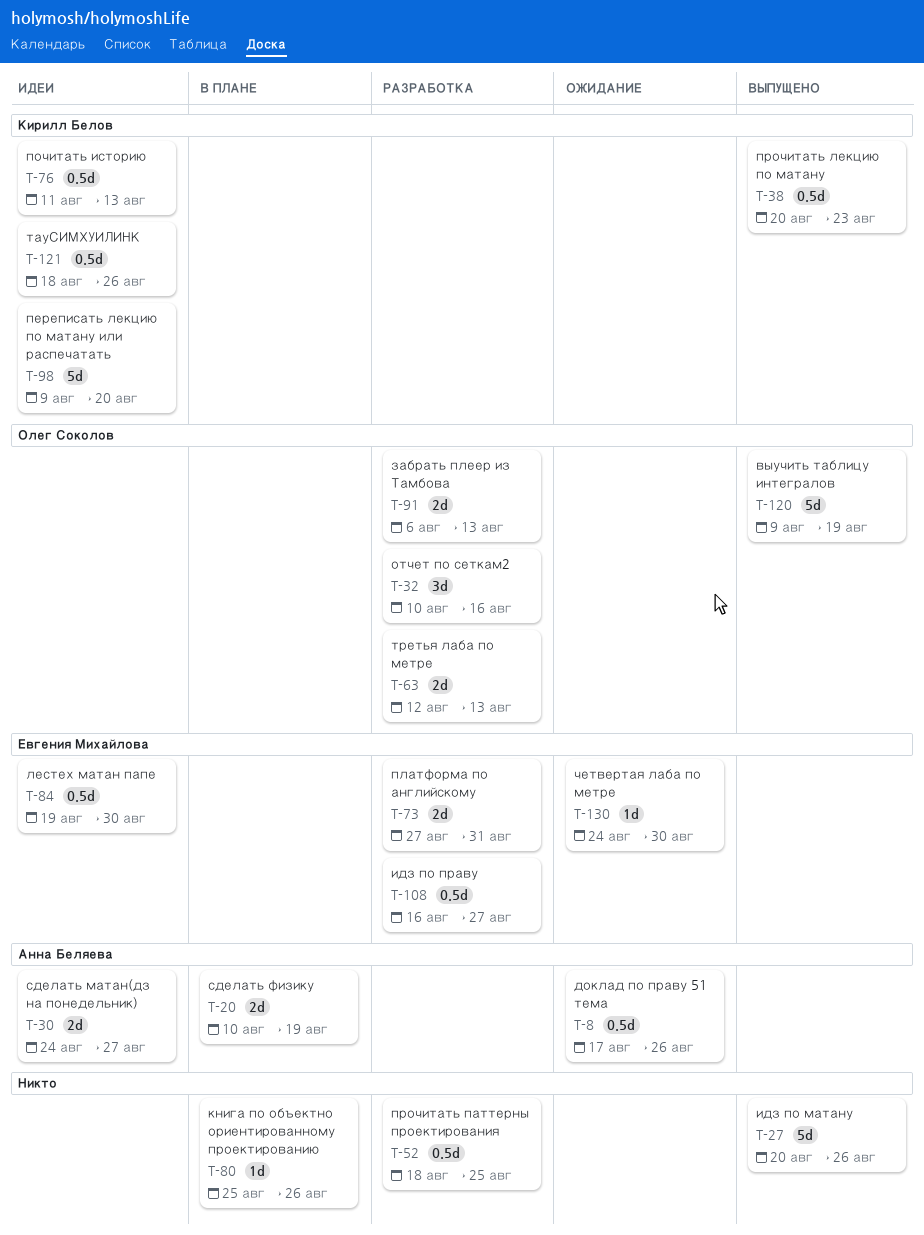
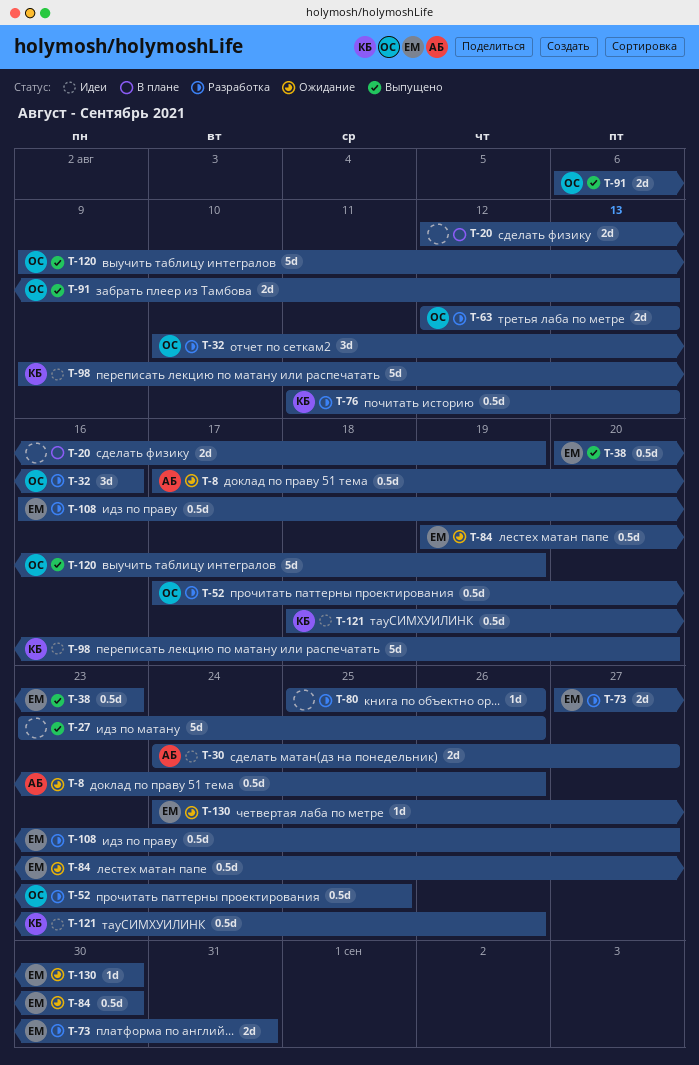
T-20, owner: Анна Беляева -> none
T-20, start: Aug 10 -> Aug 12
T-27, start: Aug 20 -> Aug 23
T-38, owner: Кирилл Белов -> Евгения Михайлова
T-52, owner: none -> Олег Соколов
T-52, start: Aug 18 -> Aug 17
T-76, status: Идеи -> Разработка
T-80, status: В плане -> Разработка
T-84, status: Идеи -> Ожидание
T-91, status: Разработка -> Выпущено

